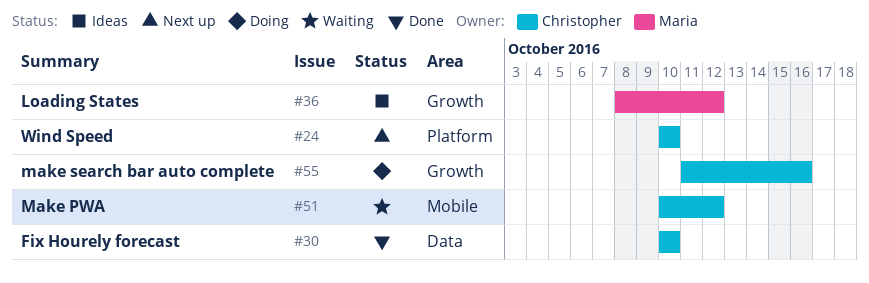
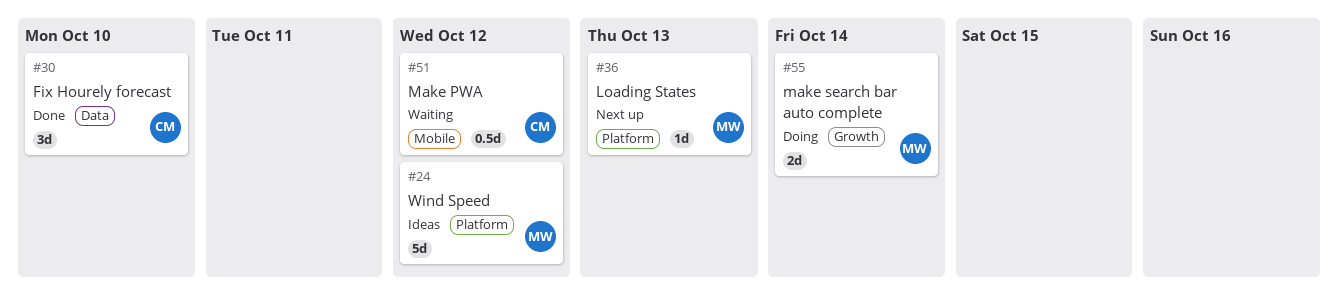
#24, status: Next up -> Ideas
#24, owner: Christopher -> Maria
#24, due: Oct 10 -> Oct 12
#36, status: Ideas -> Next up
#36, label: Growth -> Platform
#36, due: Oct 12 -> Oct 13
#55, owner: Christopher -> Maria
#55, due: Oct 16 -> Oct 14

